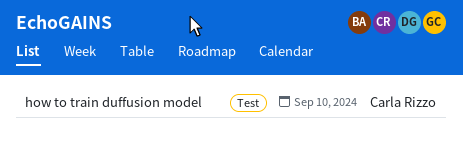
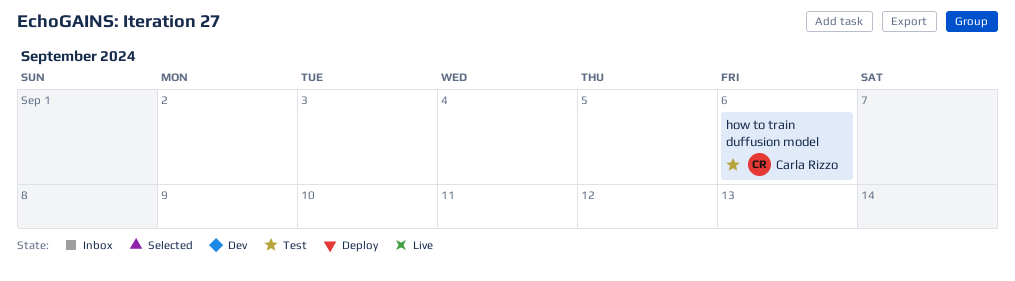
how to train duffusion model, due: Sep 10 -> Sep 6

